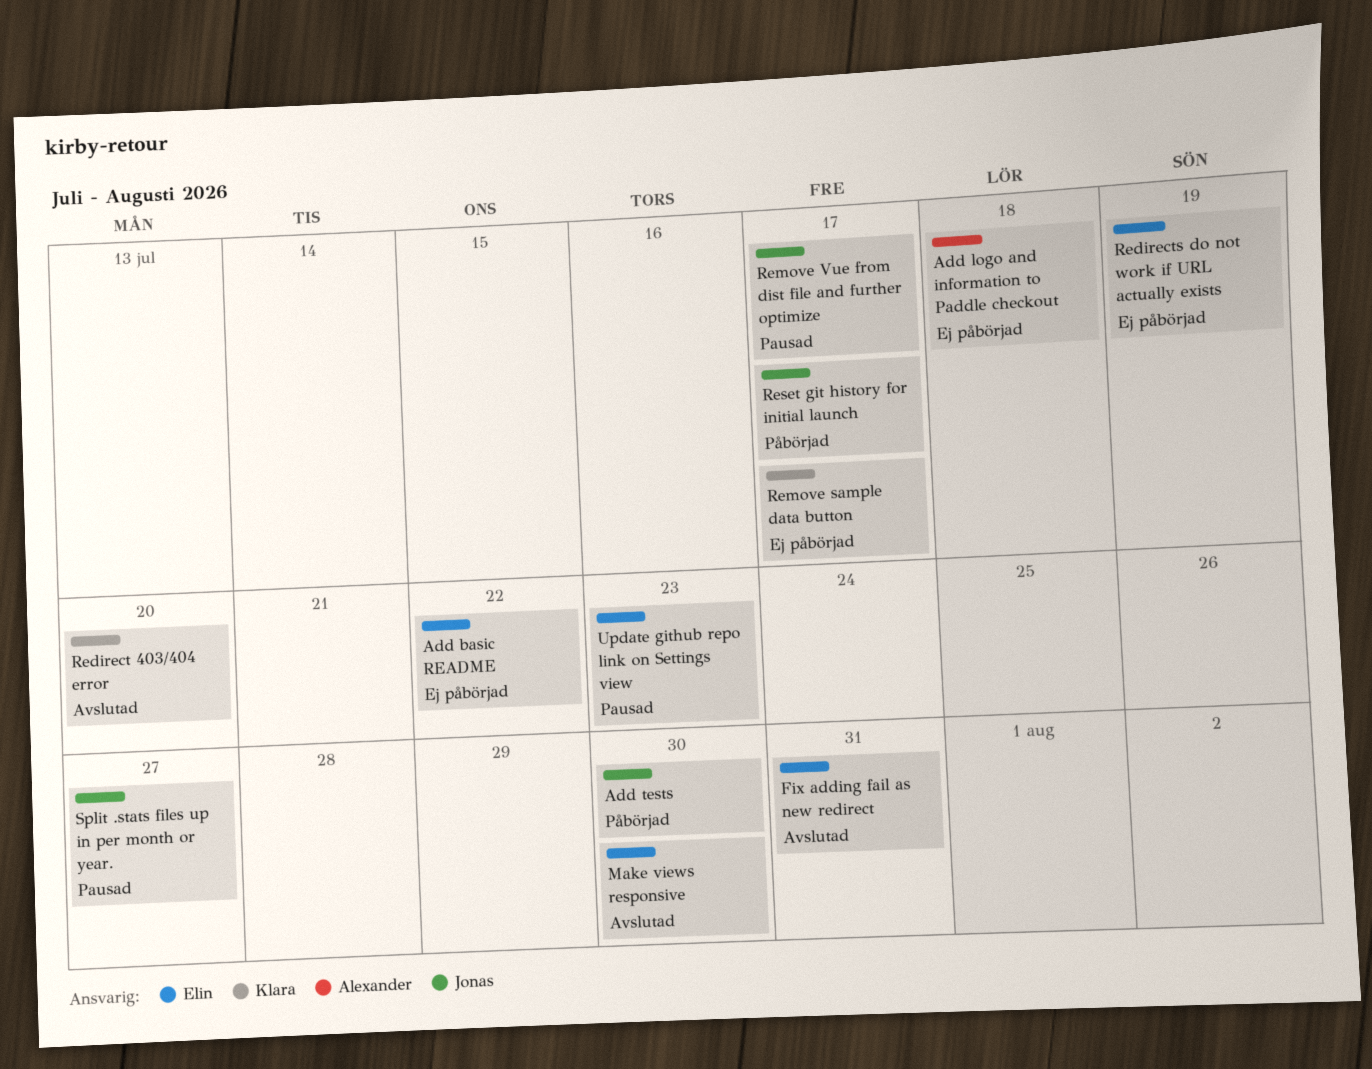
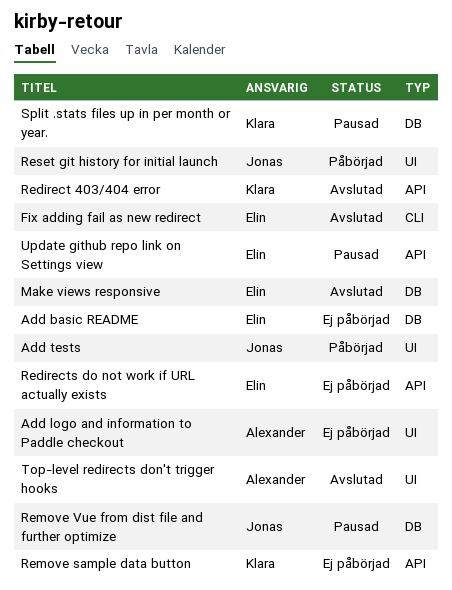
Split .stats files up in per month or year., owner: Jonas -> Klara
Top-level redirects don't trigger hooks: none -> present

